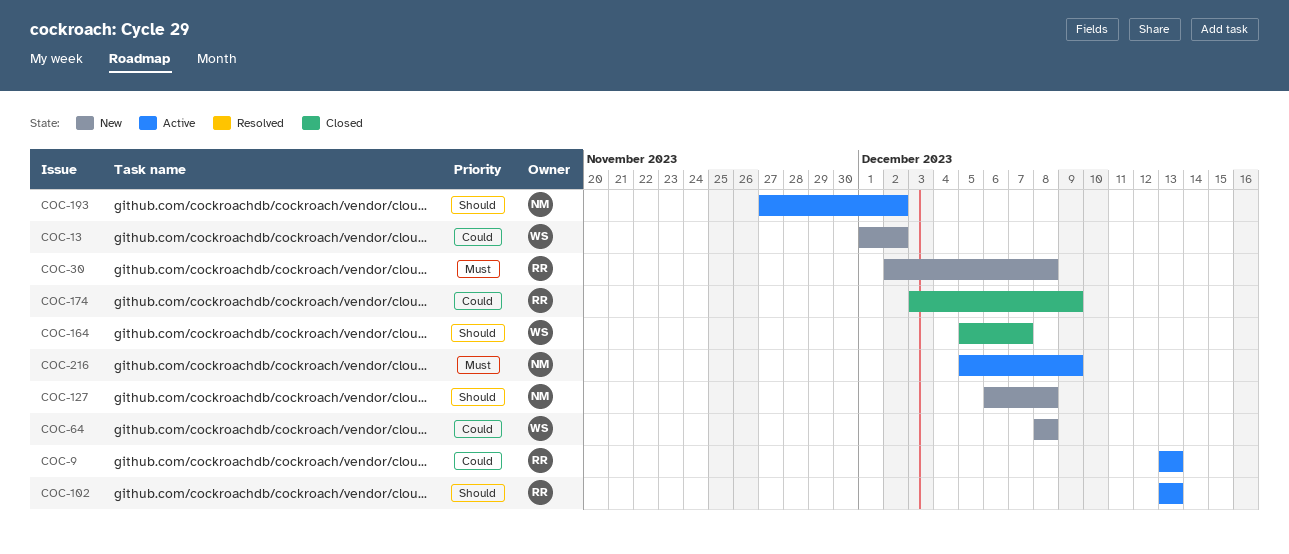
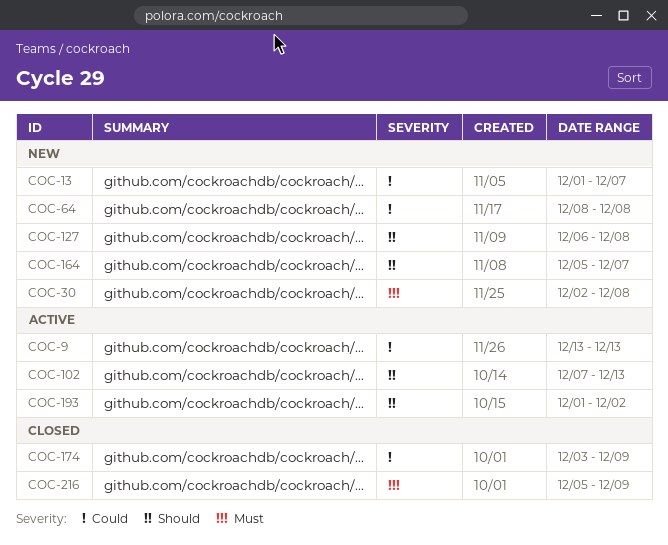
COC-13, due: Dec 2 -> Dec 7
COC-102, start: Dec 13 -> Dec 7
COC-164, status: Closed -> New
COC-193, start: Nov 27 -> Dec 1
COC-216, status: Active -> Closed

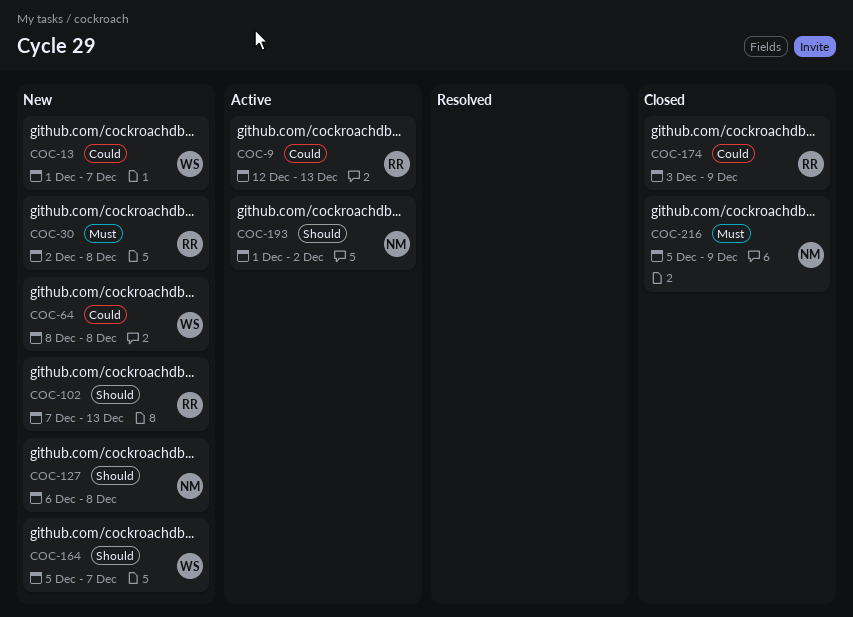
COC-9, start: Dec 13 -> Dec 12
COC-102, status: Active -> New

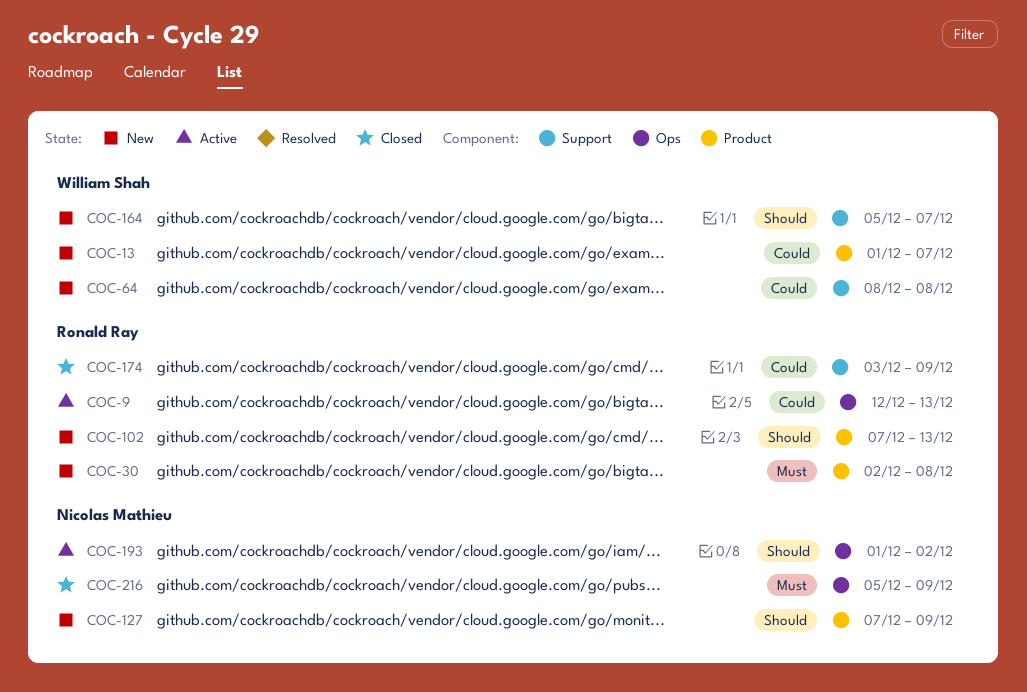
COC-127, start: Dec 6 -> Dec 7
COC-127, due: Dec 8 -> Dec 9

